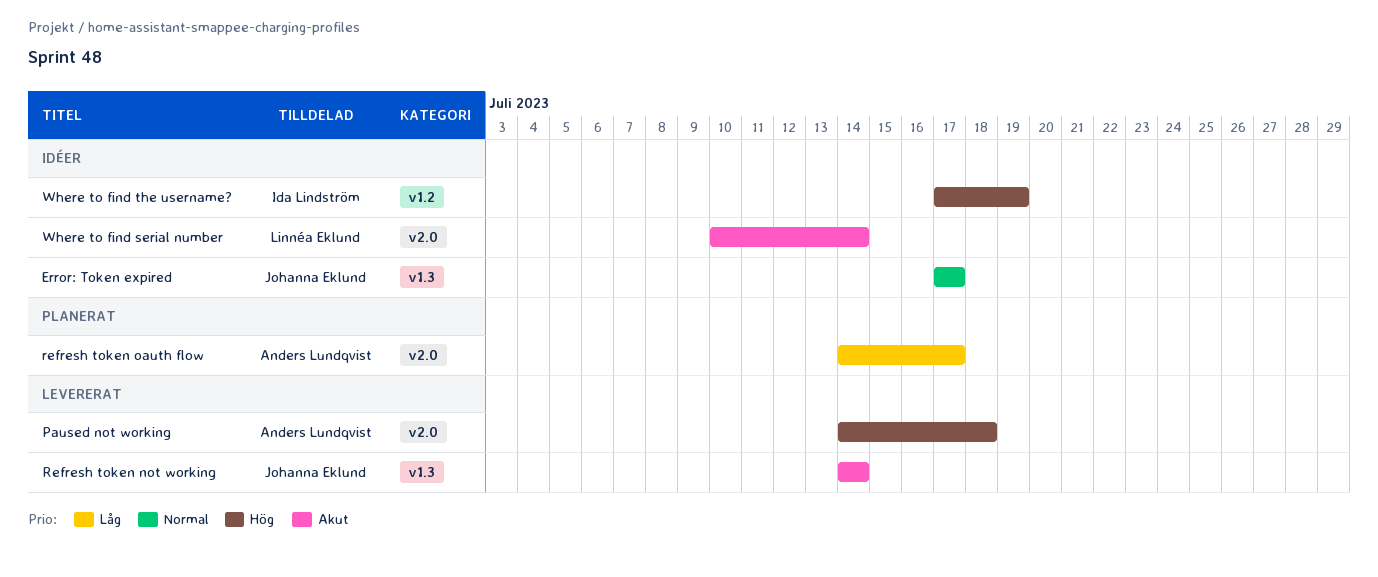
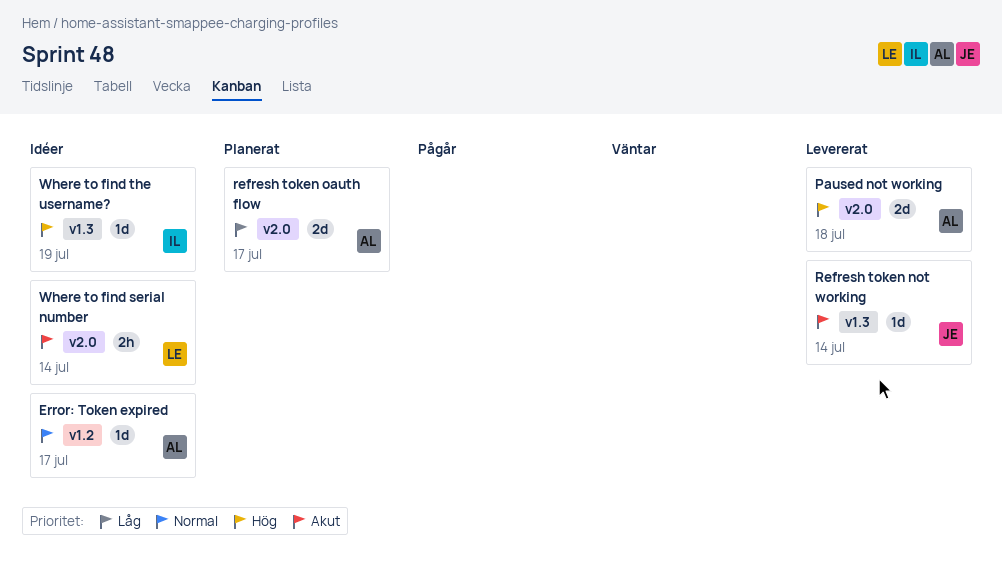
Error: Token expired, owner: Johanna Eklund -> Anders Lundqvist
Error: Token expired, label: v1.3 -> v1.2
Where to find the username?, label: v1.2 -> v1.3

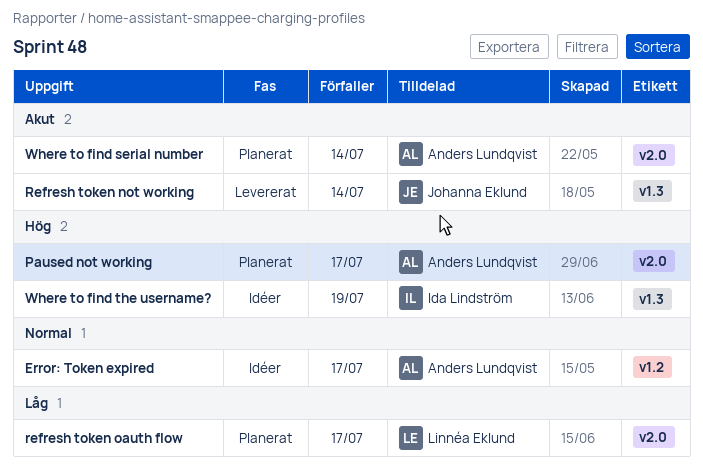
Paused not working, status: Levererat -> Planerat
Paused not working, due: Jul 18 -> Jul 17
refresh token oauth flow, owner: Anders Lundqvist -> Linnéa Eklund
Where to find serial number, status: Idéer -> Planerat
Where to find serial number, owner: Linnéa Eklund -> Anders Lundqvist

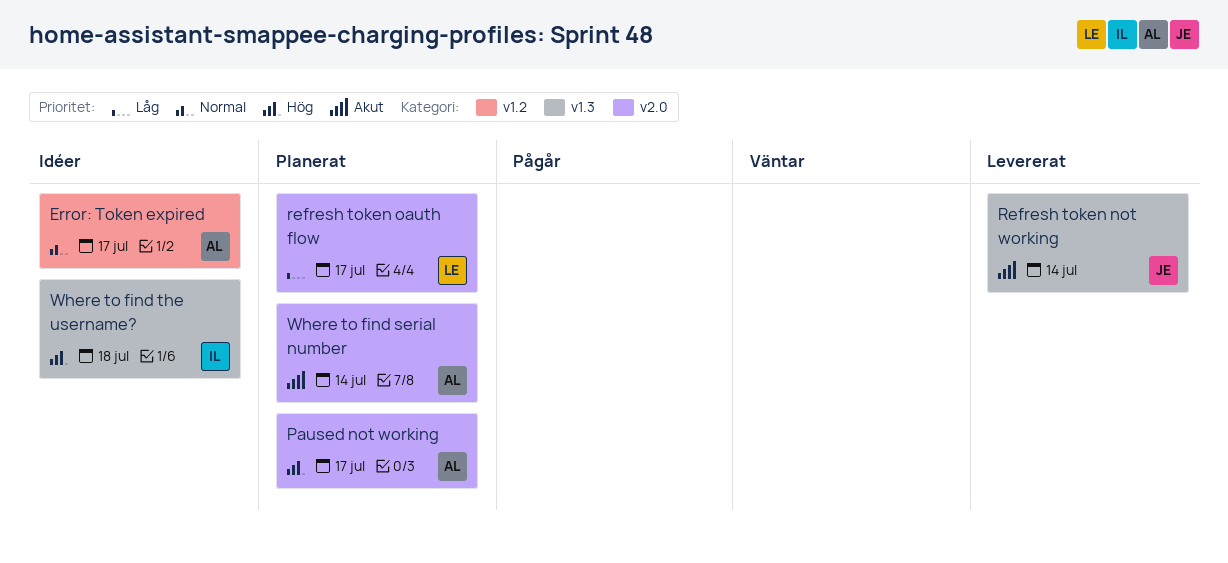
Where to find the username?, due: Jul 19 -> Jul 18

